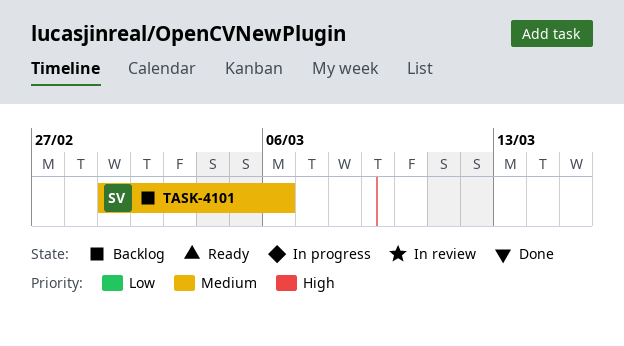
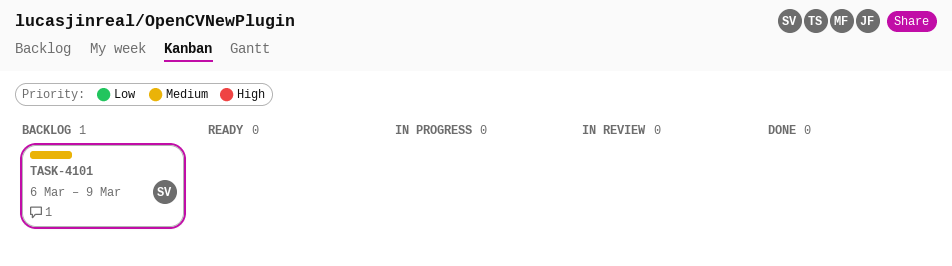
TASK-4101, start: Mar 1 -> Mar 6
TASK-4101, due: Mar 6 -> Mar 9

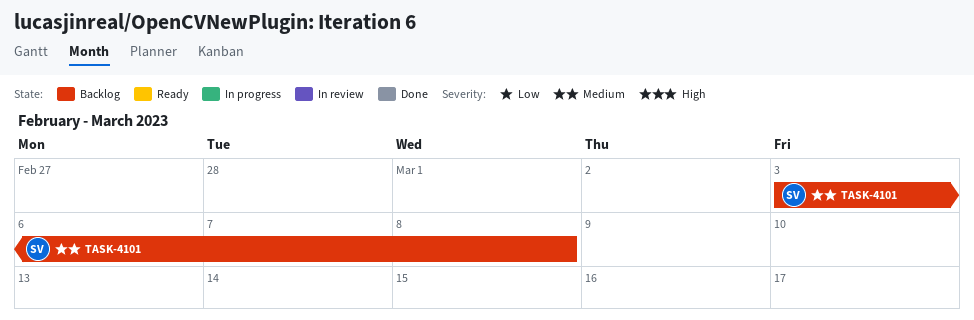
TASK-4101, start: Mar 6 -> Mar 3
TASK-4101, due: Mar 9 -> Mar 8

